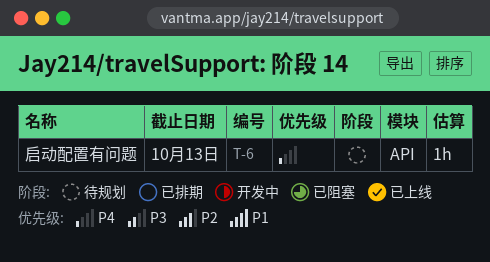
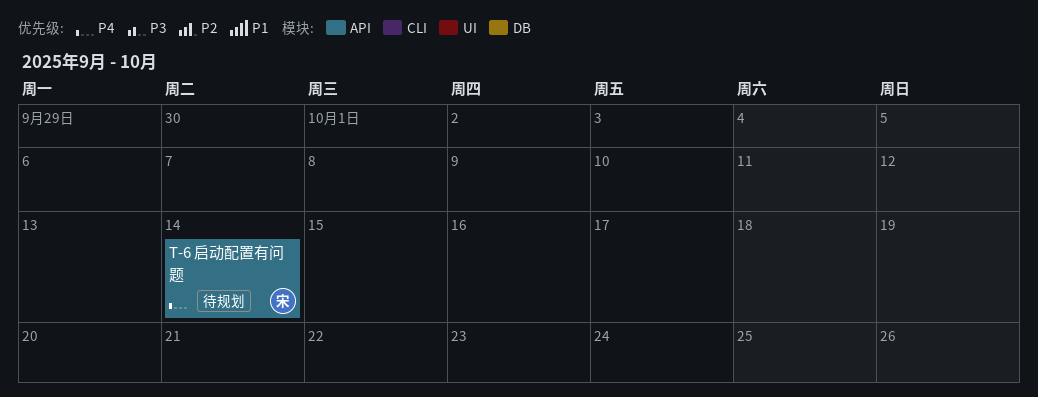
T-6, due: Oct 13 -> Oct 14

